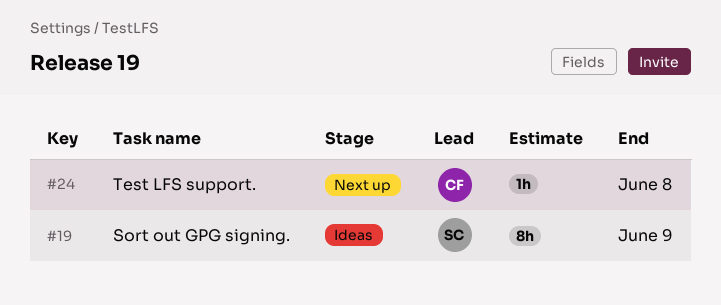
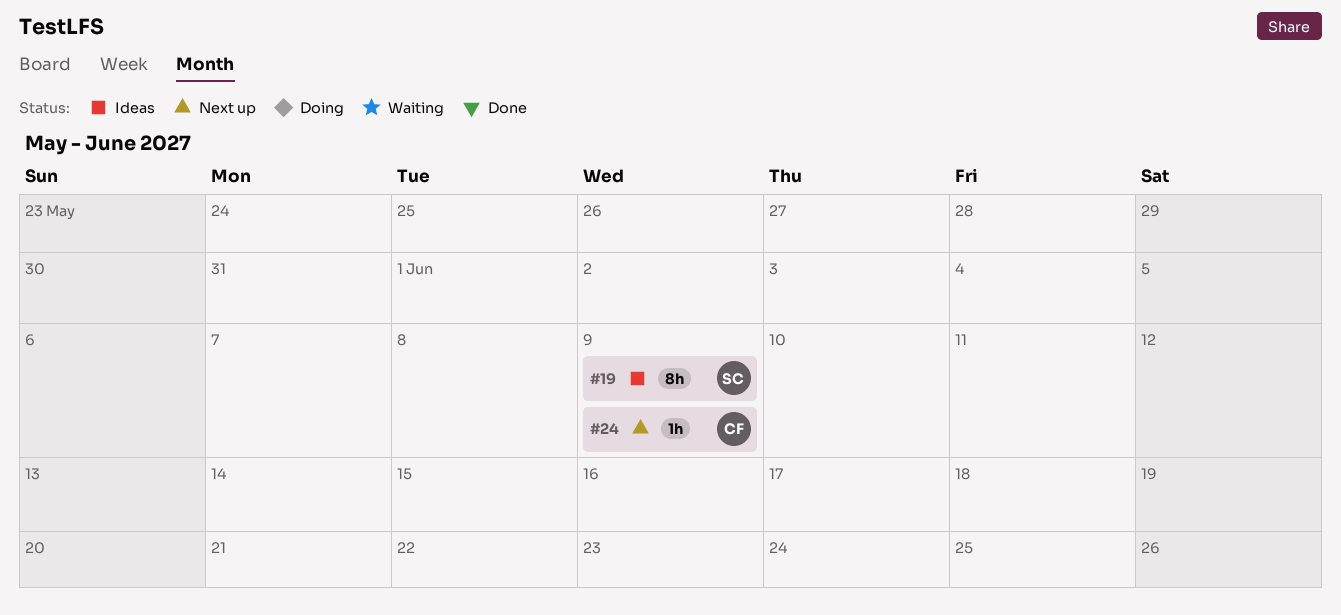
#24, due: Jun 8 -> Jun 9

